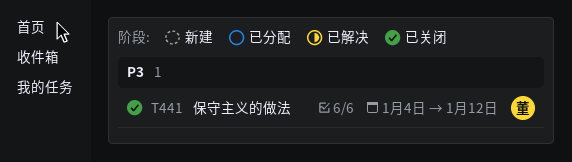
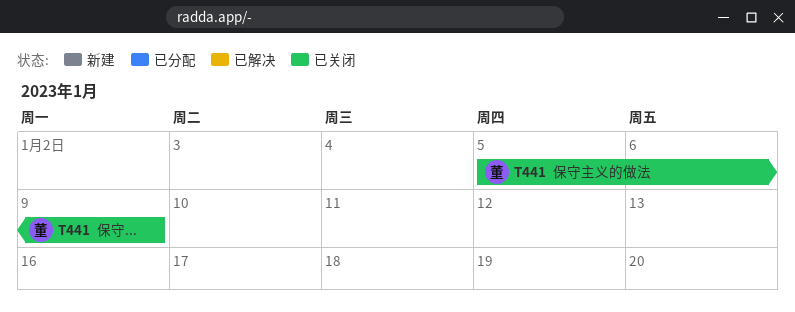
T441, start: Jan 4 -> Jan 5
T441, due: Jan 12 -> Jan 9

